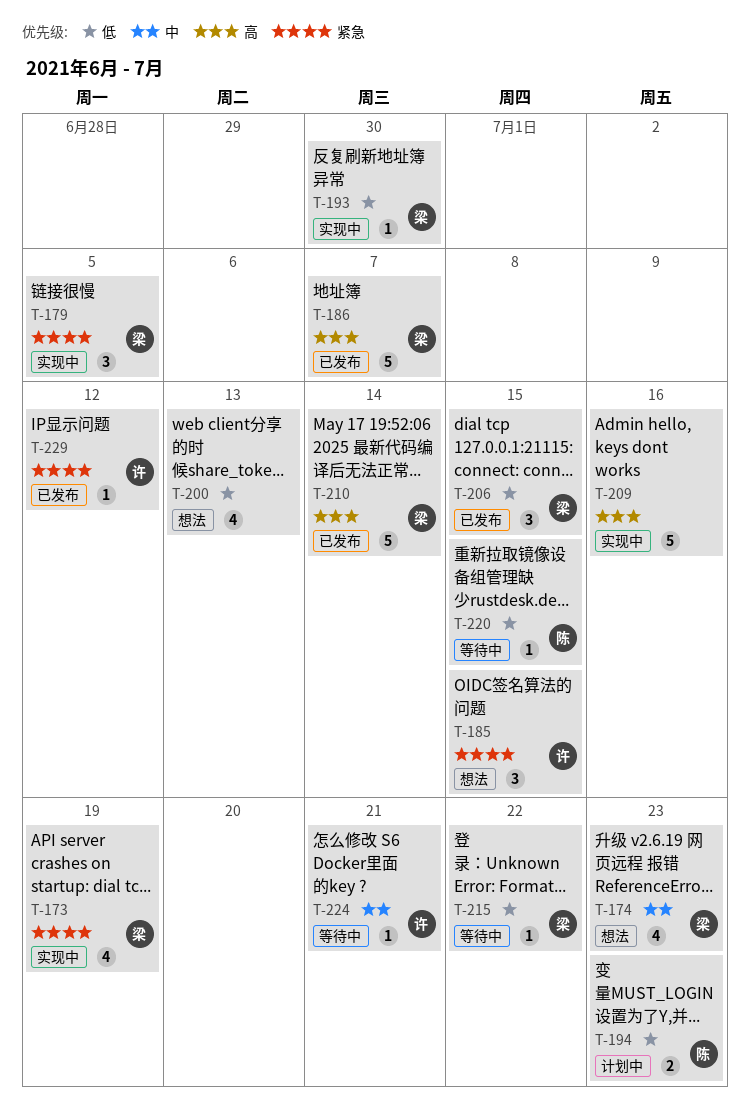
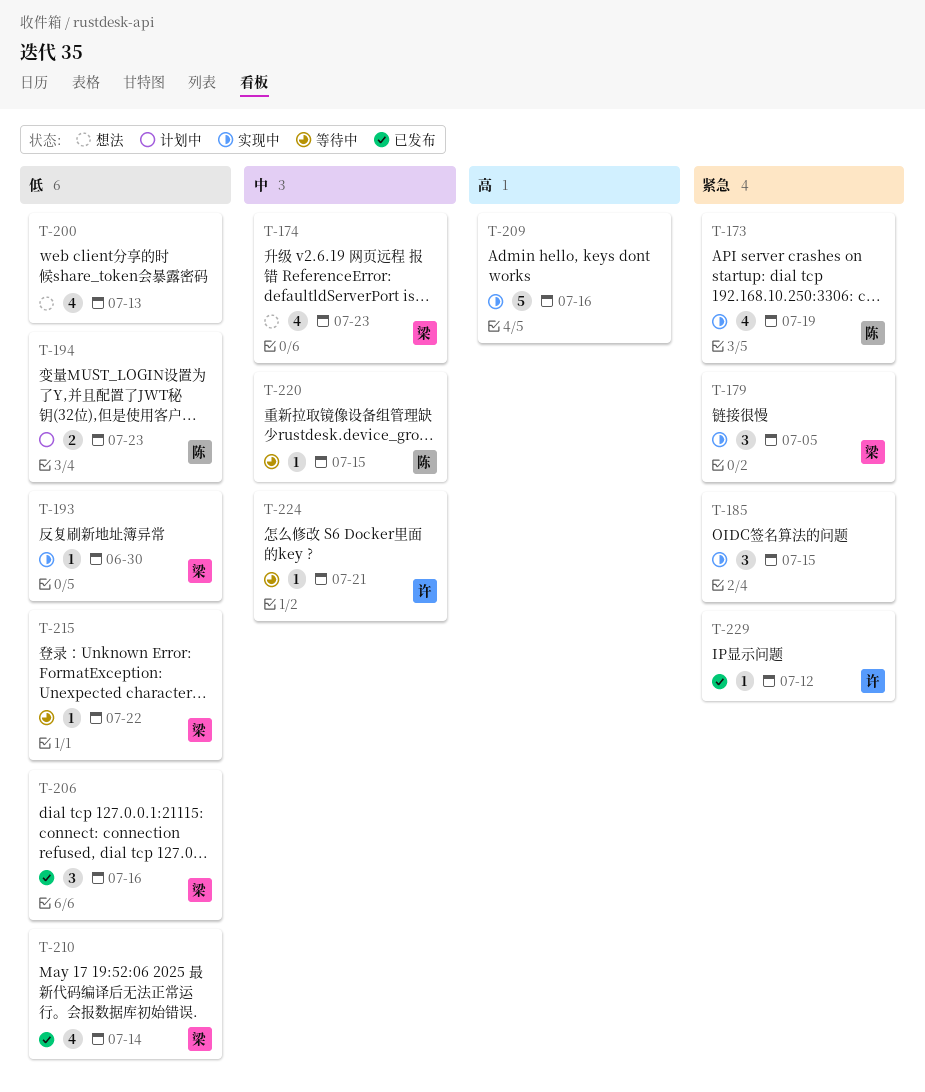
T-173, owner: 梁 -> 陈
T-185, status: 想法 -> 实现中
T-185, owner: 许 -> none
T-186: present -> none
T-206, due: Jul 15 -> Jul 16
T-210, priority: 高 -> 低
T-210, estimate: 5 -> 4
T-220, priority: 低 -> 中

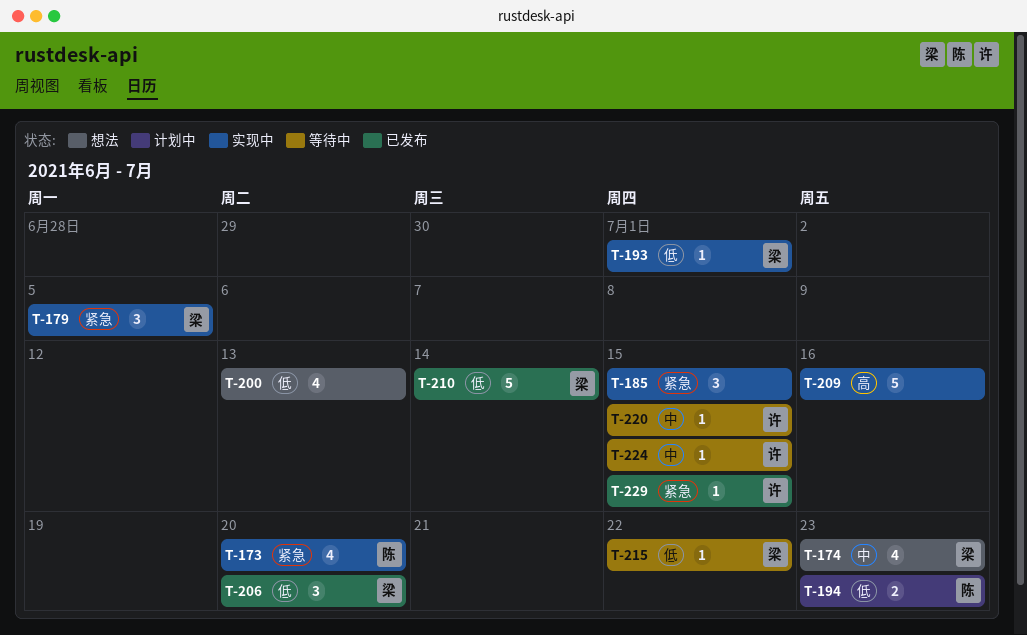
T-173, due: Jul 19 -> Jul 20
T-193, due: Jun 30 -> Jul 1
T-206, due: Jul 16 -> Jul 20
T-210, estimate: 4 -> 5
T-220, owner: 陈 -> 许
T-224, due: Jul 21 -> Jul 15
T-229, due: Jul 12 -> Jul 15

